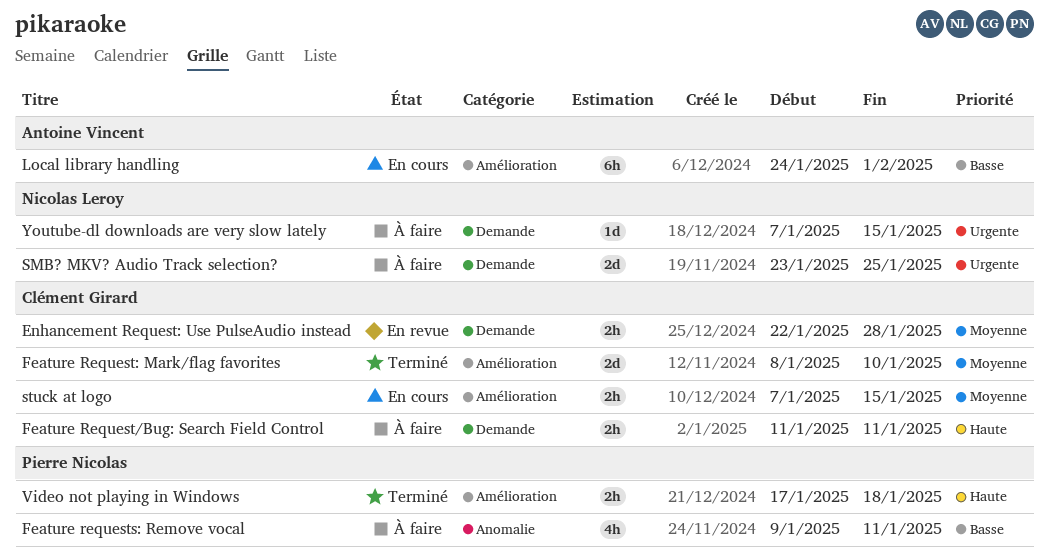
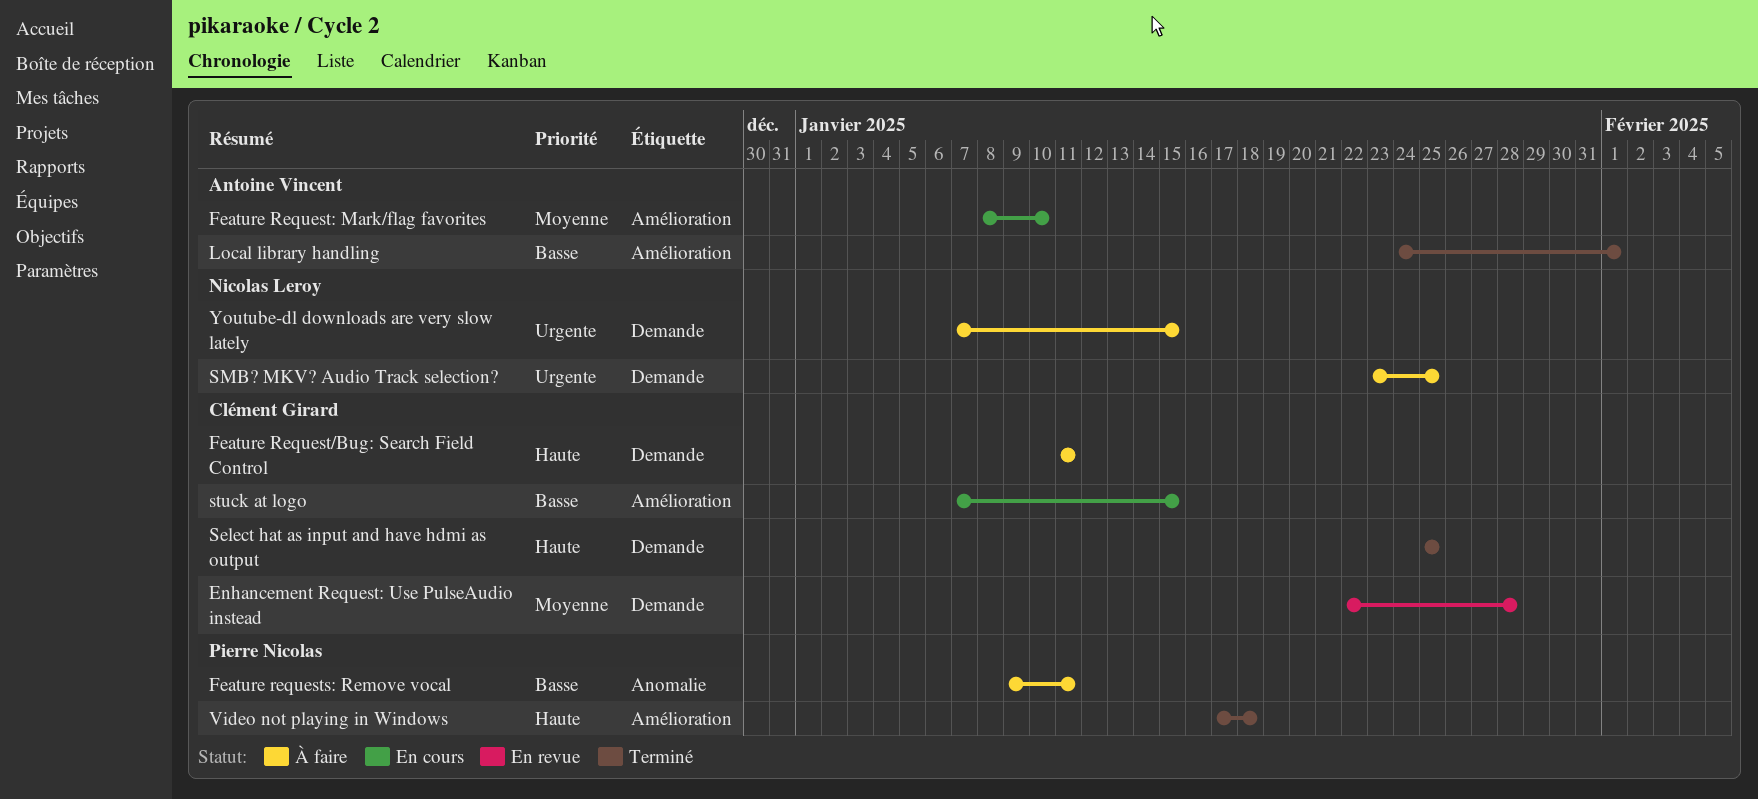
Feature Request: Mark/flag favorites, status: Terminé -> En cours
Feature Request: Mark/flag favorites, owner: Clément Girard -> Antoine Vincent
Local library handling, status: En cours -> Terminé
Select hat as input and have hdmi as output: none -> present
stuck at logo, priority: Moyenne -> Basse

